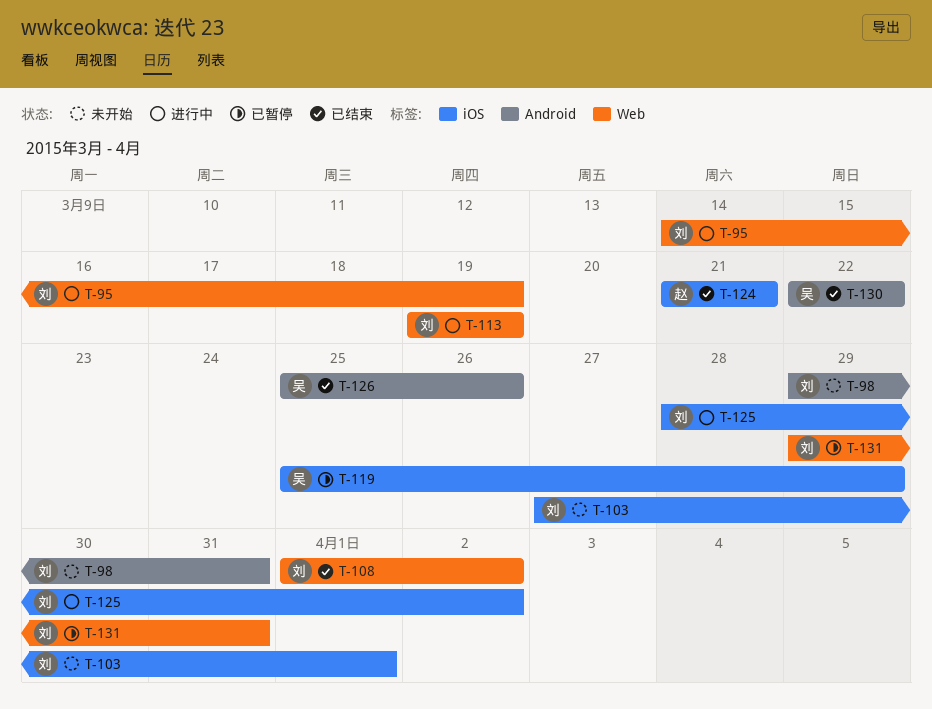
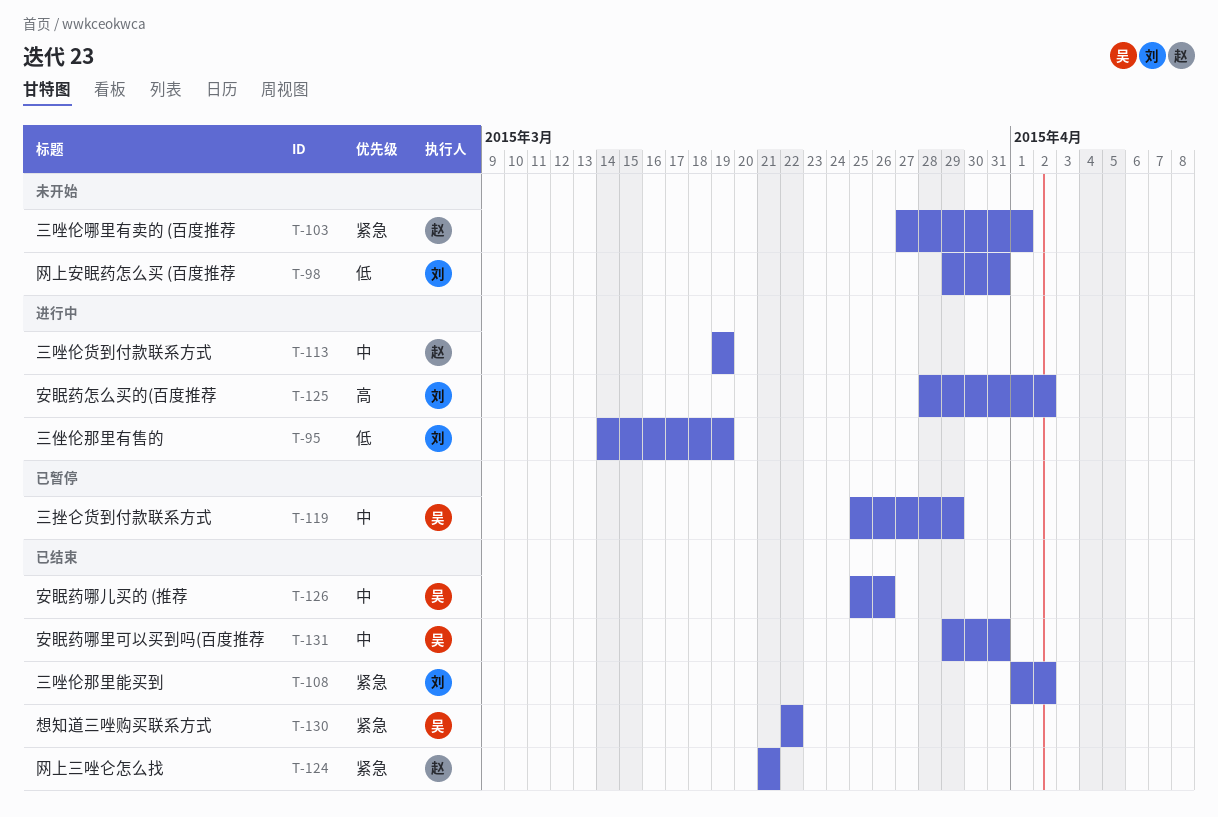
T-103, owner: 刘 -> 赵
T-113, owner: 刘 -> 赵
T-131, status: 已暂停 -> 已结束
T-131, owner: 刘 -> 吴

